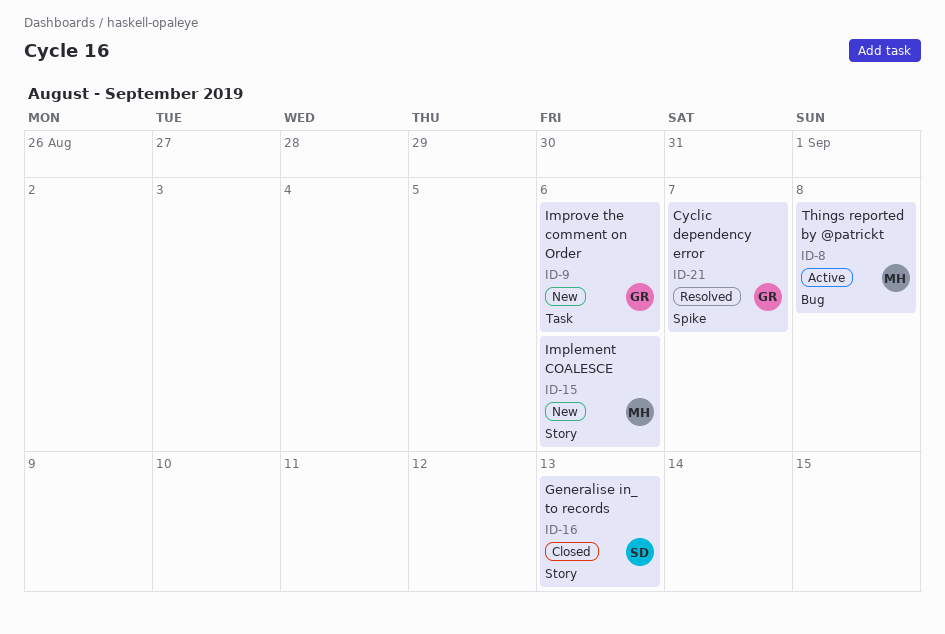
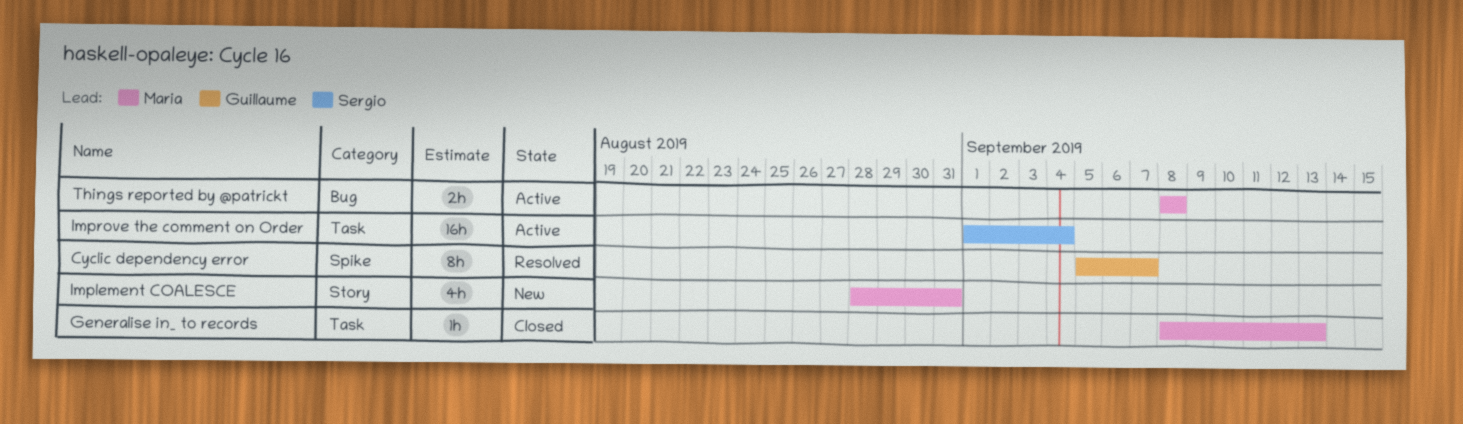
Generalise in_ to records, owner: Sergio -> Maria
Generalise in_ to records, label: Story -> Task
Implement COALESCE, due: Sep 6 -> Aug 31
Improve the comment on Order, status: New -> Active
Improve the comment on Order, owner: Guillaume -> Sergio
Improve the comment on Order, due: Sep 6 -> Sep 4

